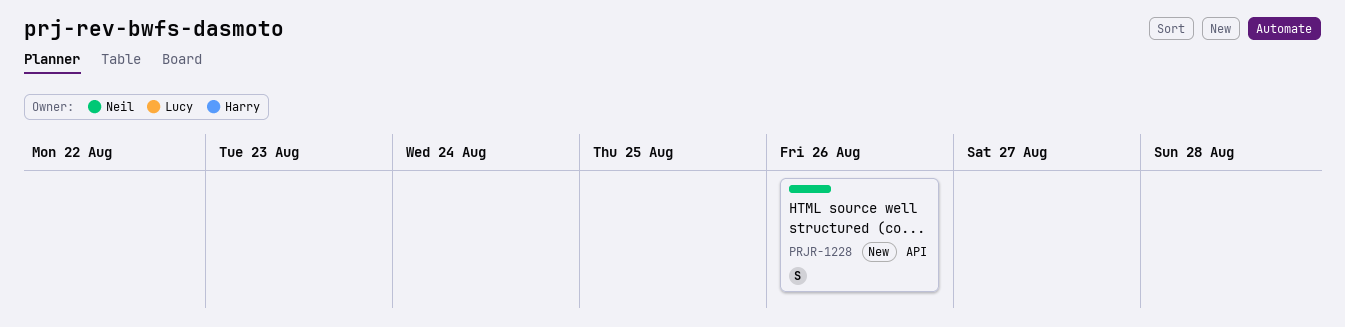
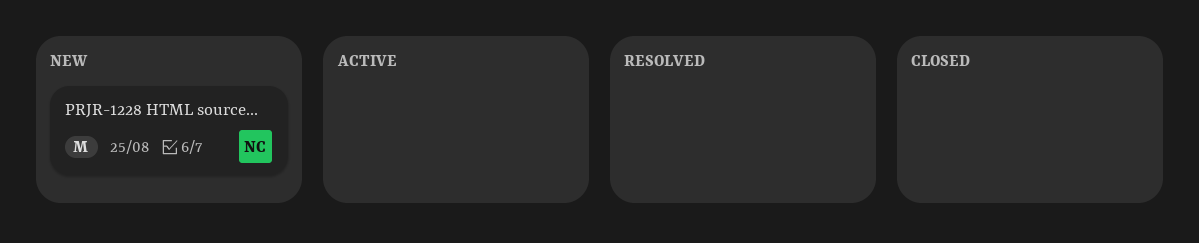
PRJR-1228, estimate: S -> M
PRJR-1228, due: Aug 26 -> Aug 25

